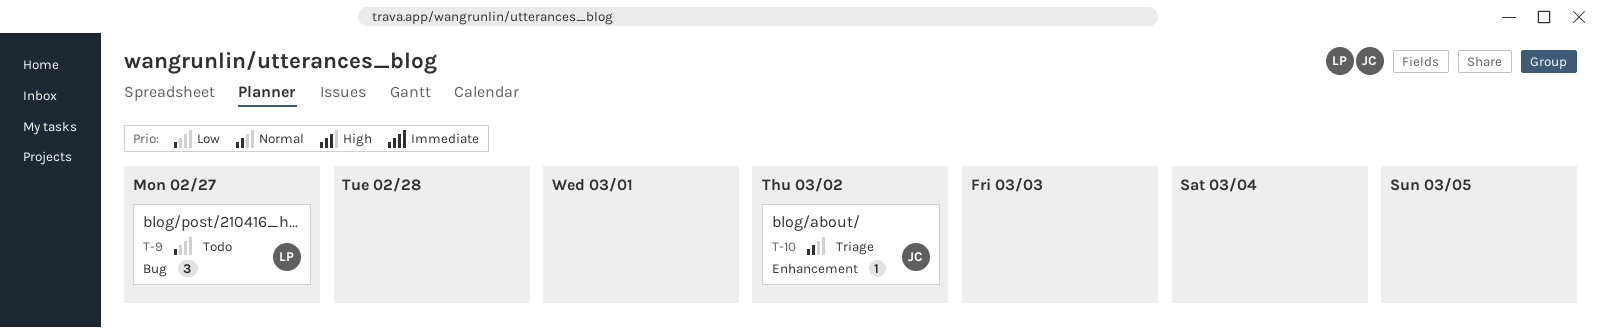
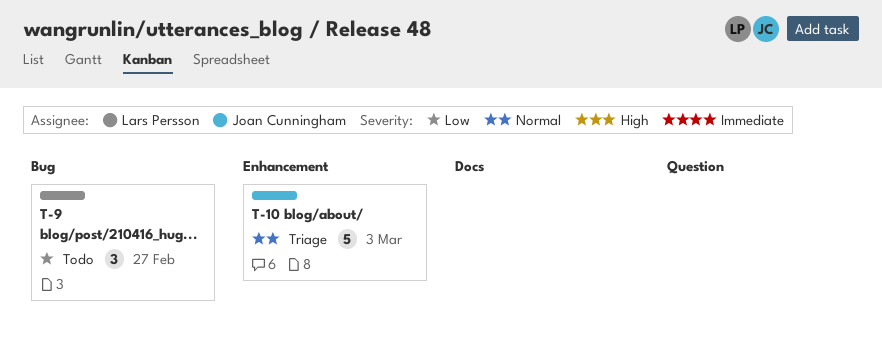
T-10, estimate: 1 -> 5
T-10, due: Mar 2 -> Mar 3

